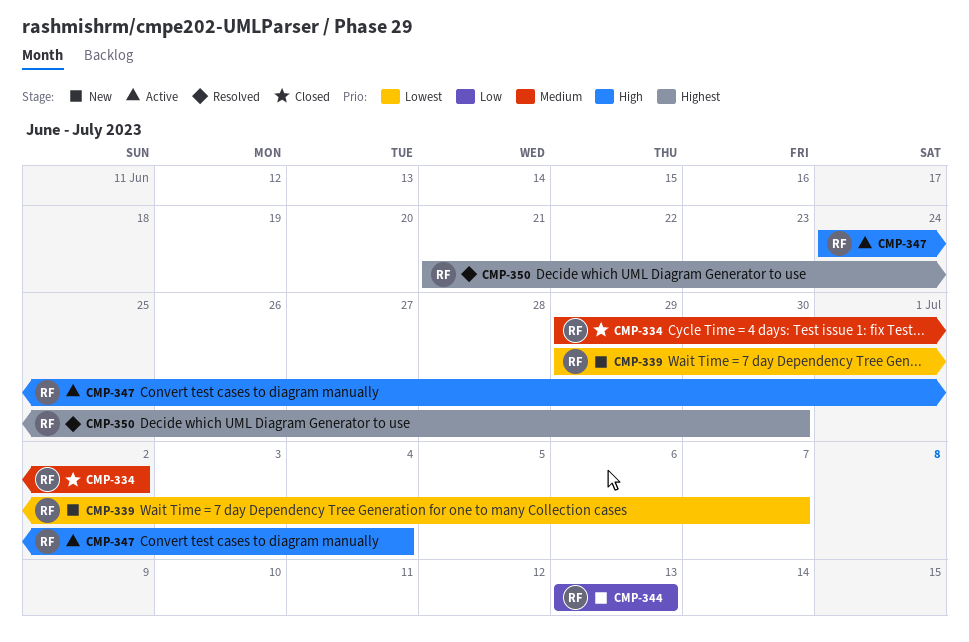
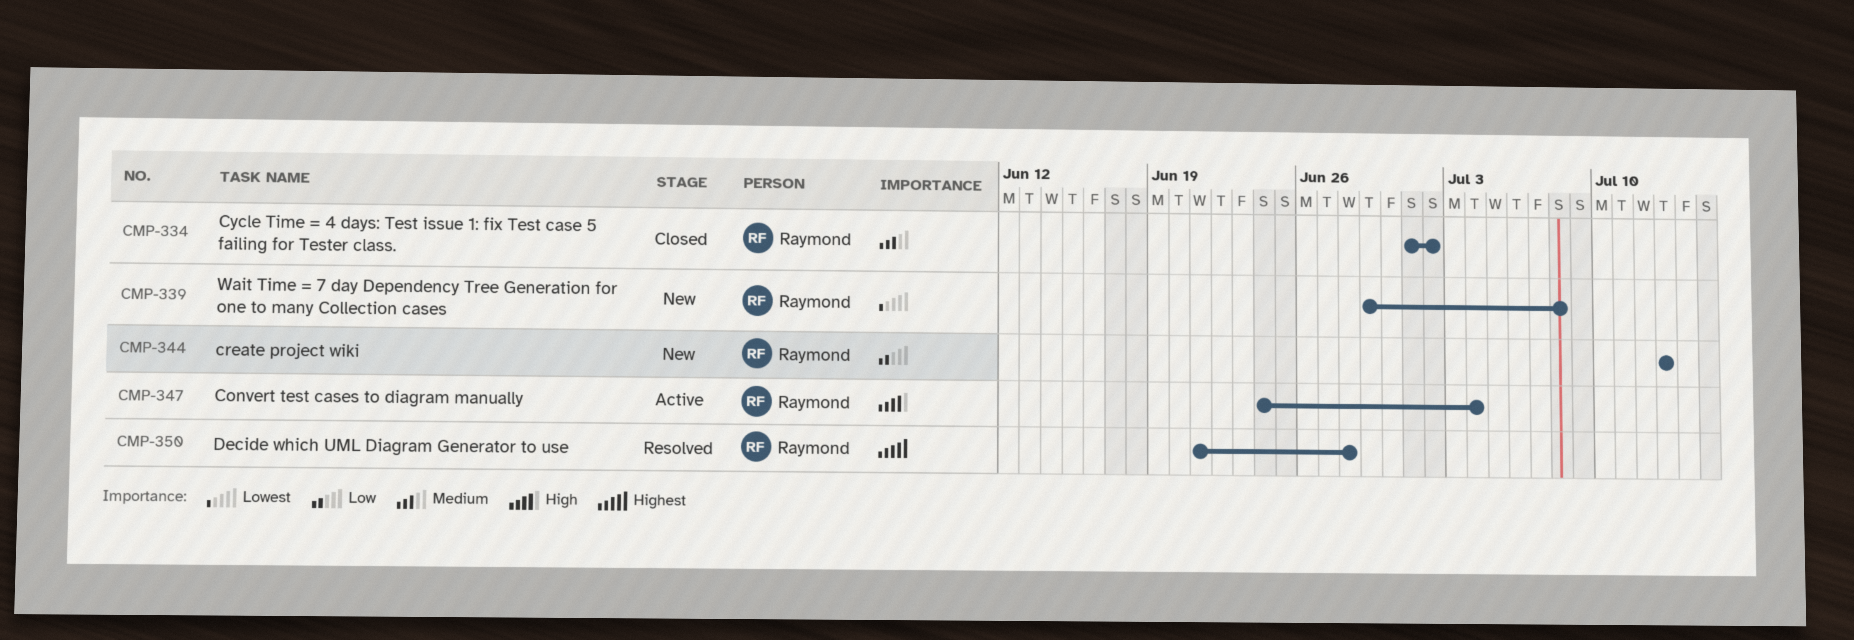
CMP-334, start: Jun 29 -> Jul 1
CMP-339, due: Jul 7 -> Jul 8
CMP-350, due: Jun 30 -> Jun 28

